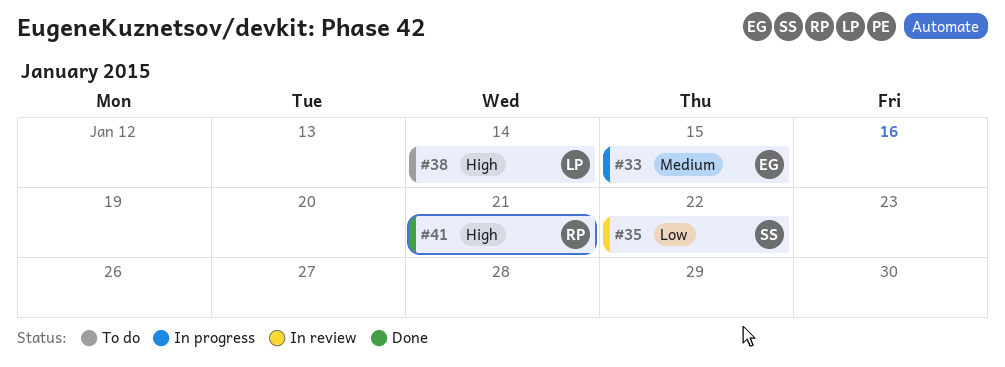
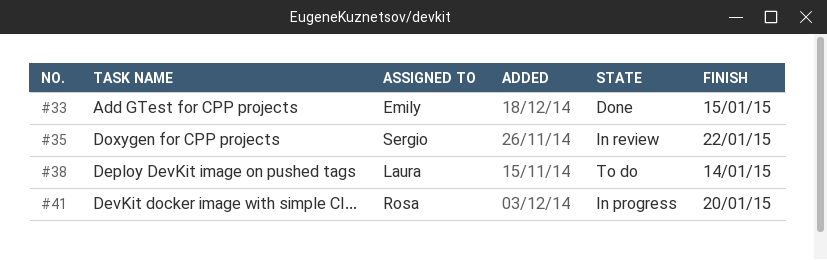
#33, status: In progress -> Done
#41, status: Done -> In progress
#41, due: Jan 21 -> Jan 20

